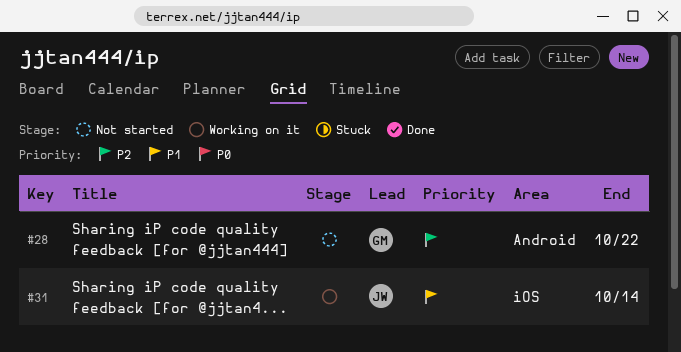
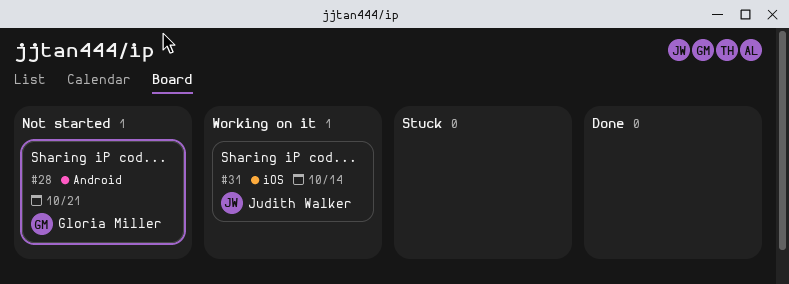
#28, due: Oct 22 -> Oct 21

